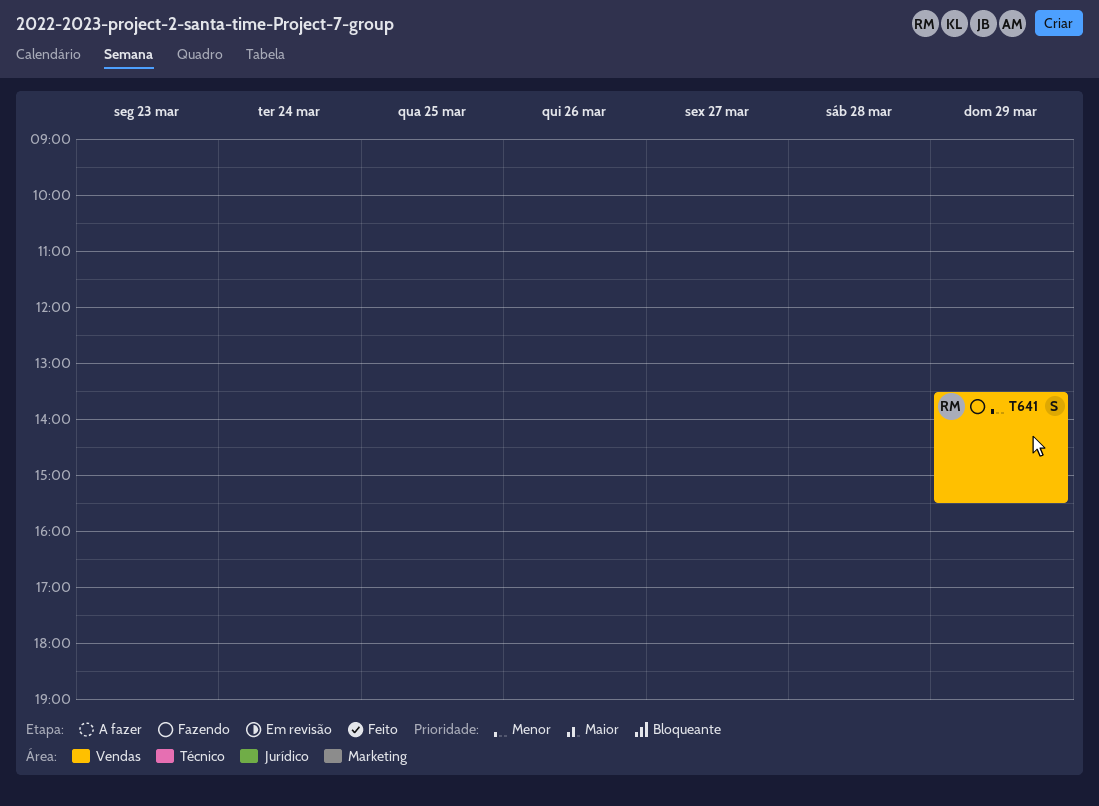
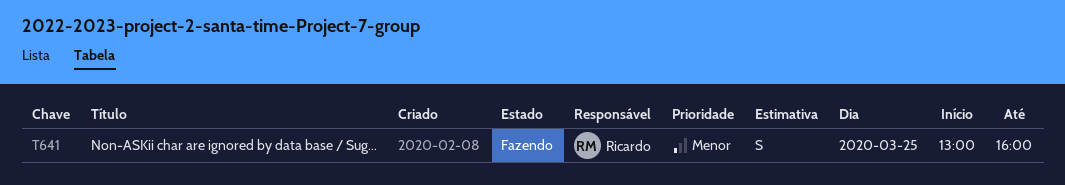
T641, day: Mar 29 -> Mar 25
T641, begins: 13:30 -> 13:00
T641, ends: 15:30 -> 16:00

